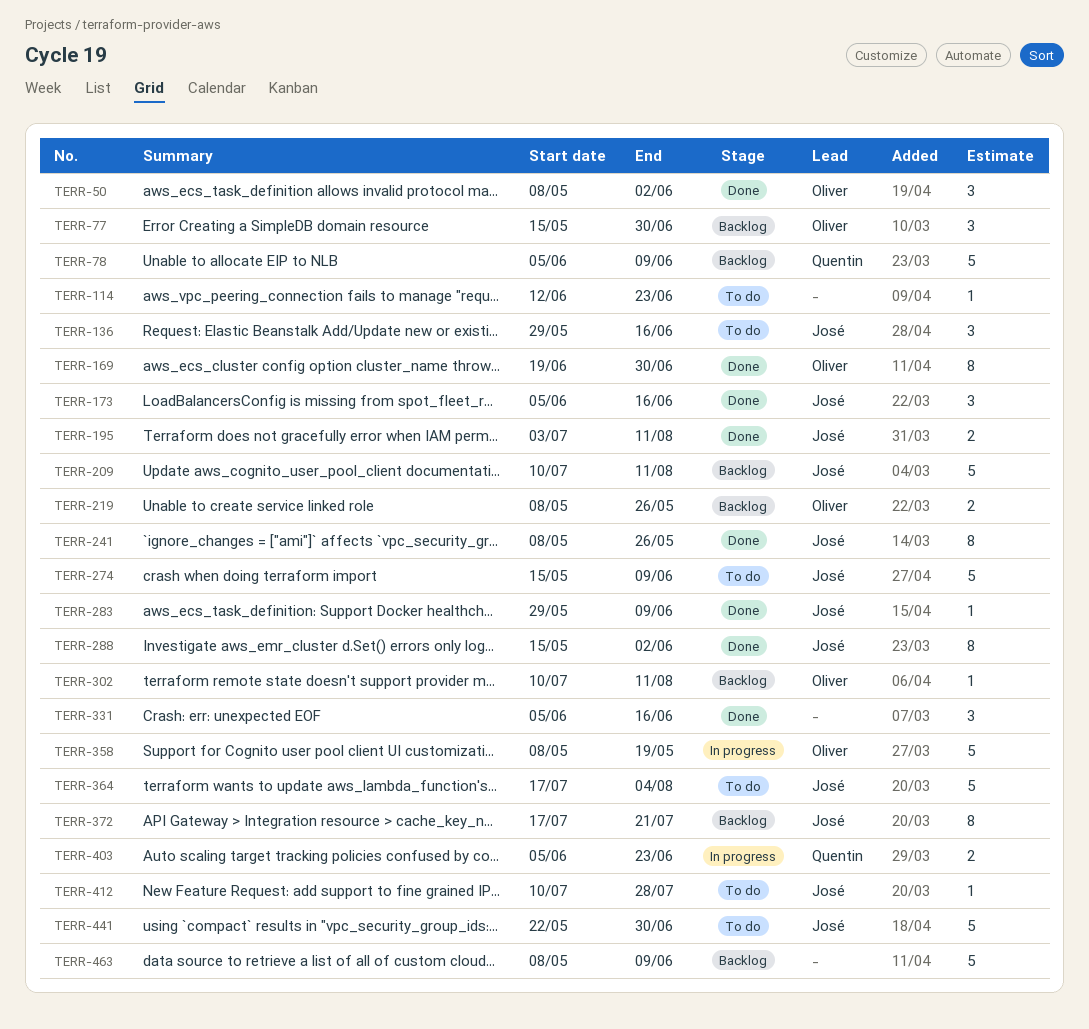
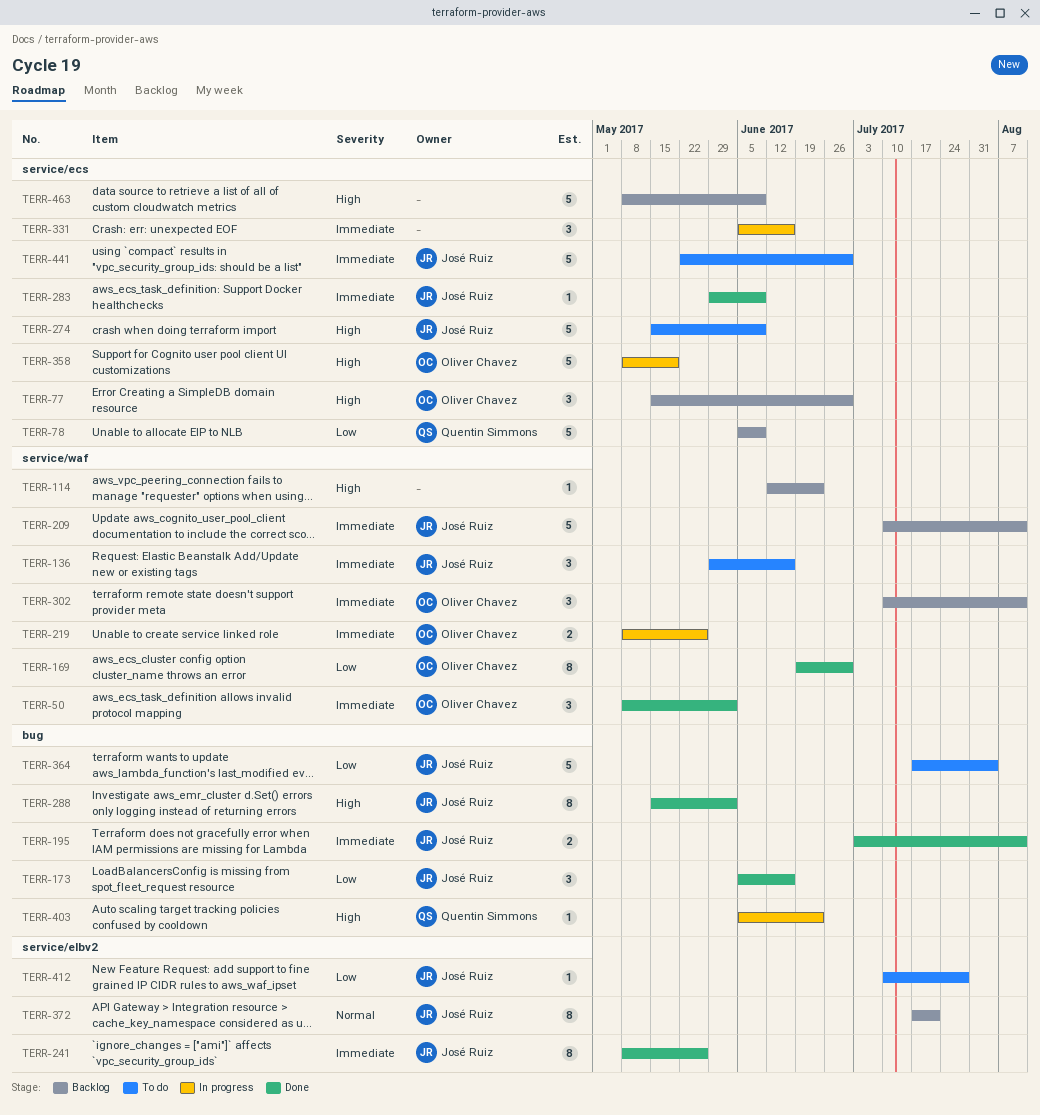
TERR-114, status: To do -> Backlog
TERR-219, status: Backlog -> In progress
TERR-302, estimate: 1 -> 3
TERR-331, status: Done -> In progress
TERR-403, estimate: 2 -> 1

